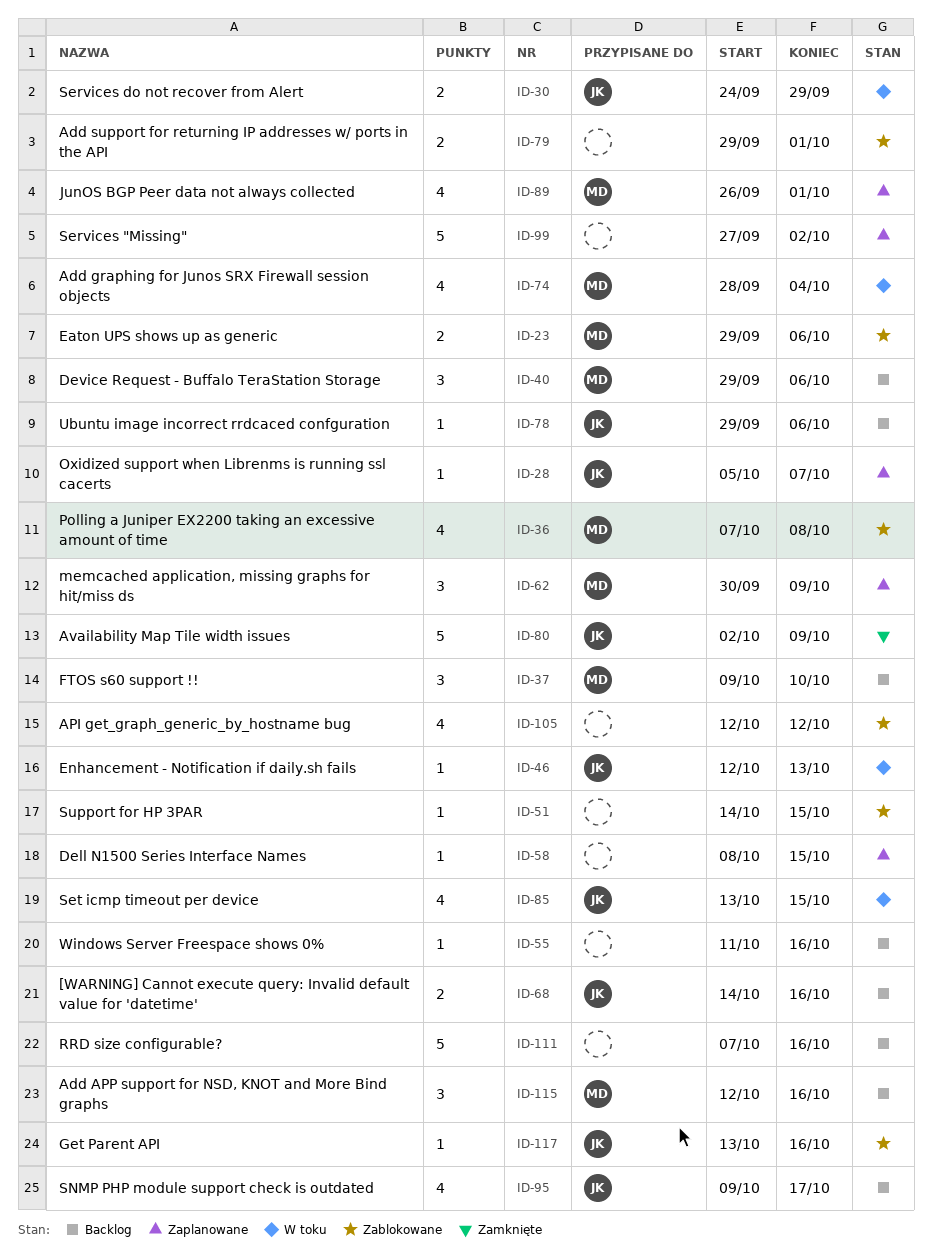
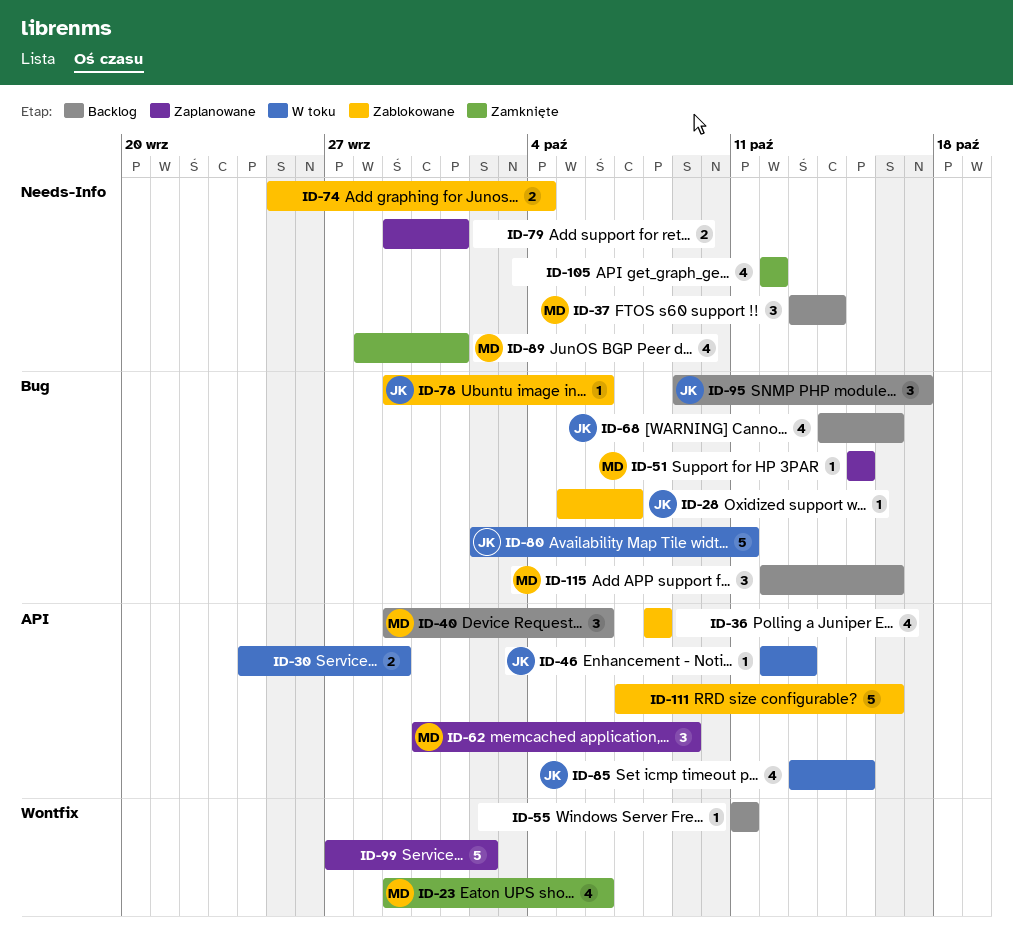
ID-23, status: Zablokowane -> Zamknięte
ID-23, estimate: 2 -> 4
ID-28, status: Zaplanowane -> Zablokowane
ID-30, owner: JK -> none
ID-36, owner: MD -> none
ID-36, start: Oct 7 -> Oct 8
ID-37, start: Oct 9 -> Oct 13
ID-37, due: Oct 10 -> Oct 14
ID-51, status: Zablokowane -> Zaplanowane
ID-51, owner: none -> MD
ID-51, start: Oct 14 -> Oct 15
ID-55, due: Oct 16 -> Oct 11
ID-58: present -> none
ID-68, estimate: 2 -> 4
ID-74, status: W toku -> Zablokowane
ID-74, owner: MD -> none
ID-74, estimate: 4 -> 2
ID-74, start: Sep 28 -> Sep 25
ID-78, status: Backlog -> Zablokowane
ID-79, status: Zablokowane -> Zaplanowane
ID-80, status: Zamknięte -> W toku
ID-80, due: Oct 9 -> Oct 11
ID-89, status: Zaplanowane -> Zamknięte
ID-89, start: Sep 26 -> Sep 28
ID-95, estimate: 4 -> 3
ID-105, status: Zablokowane -> Zamknięte
ID-111, status: Backlog -> Zablokowane
ID-117: present -> none

